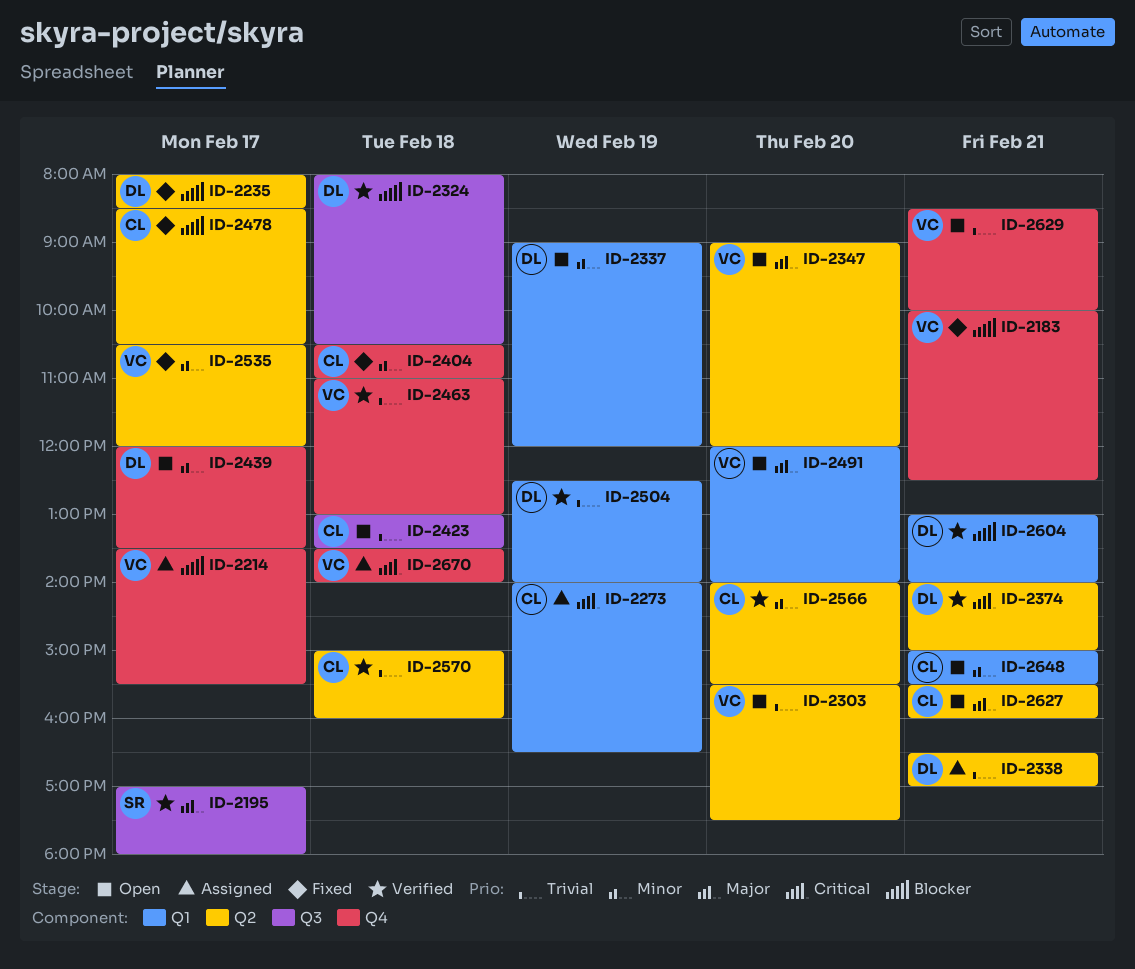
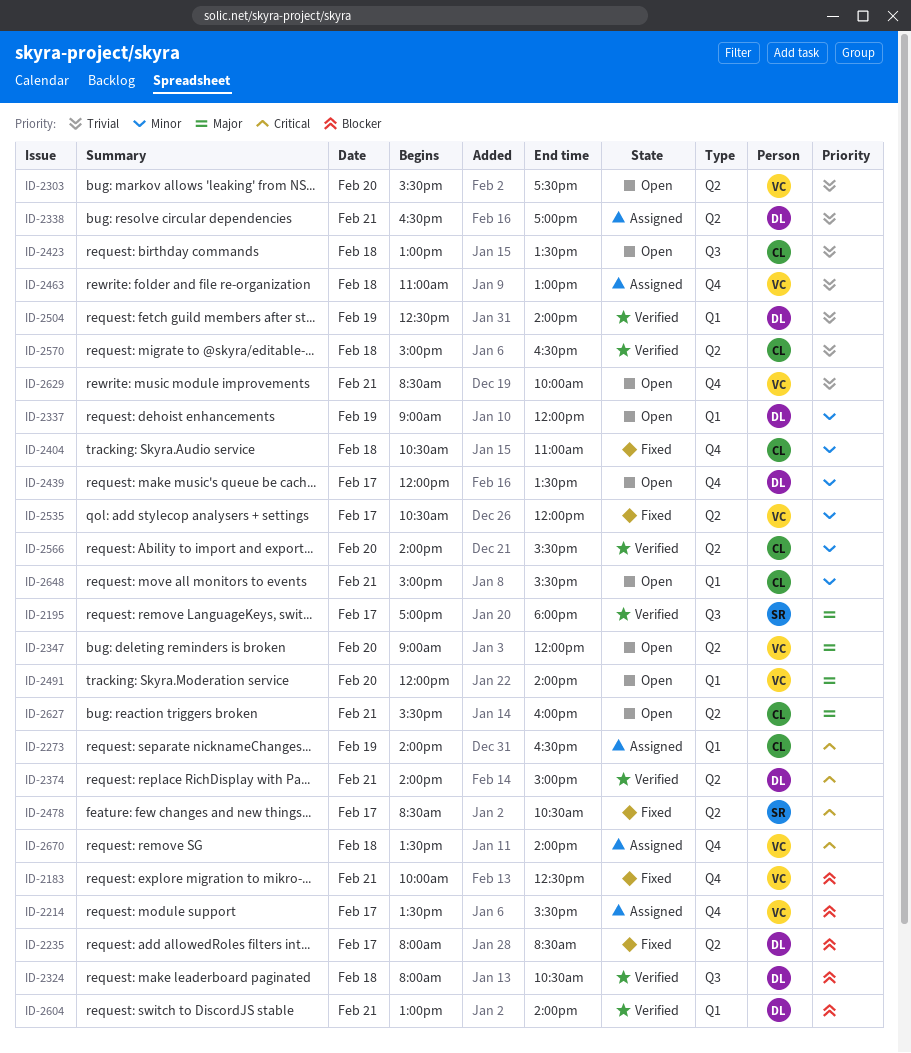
ID-2463, status: Verified -> Assigned
ID-2478, owner: CL -> SR
ID-2478, priority: Blocker -> Critical
ID-2570, ends: 16:00 -> 16:30

